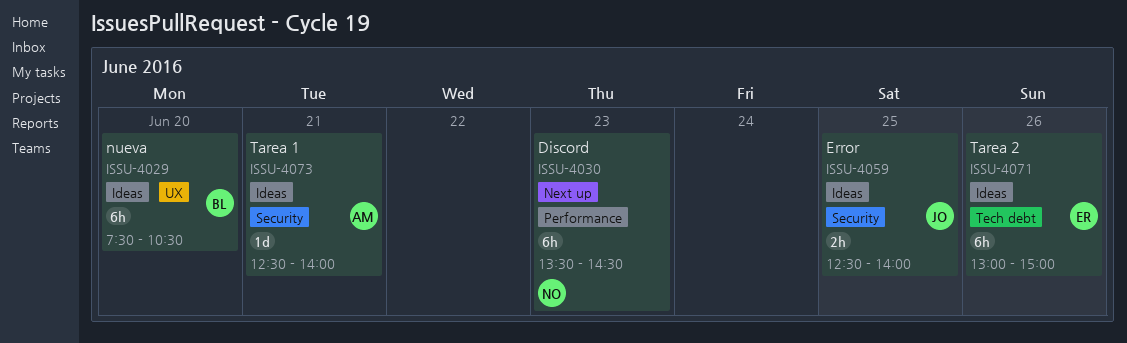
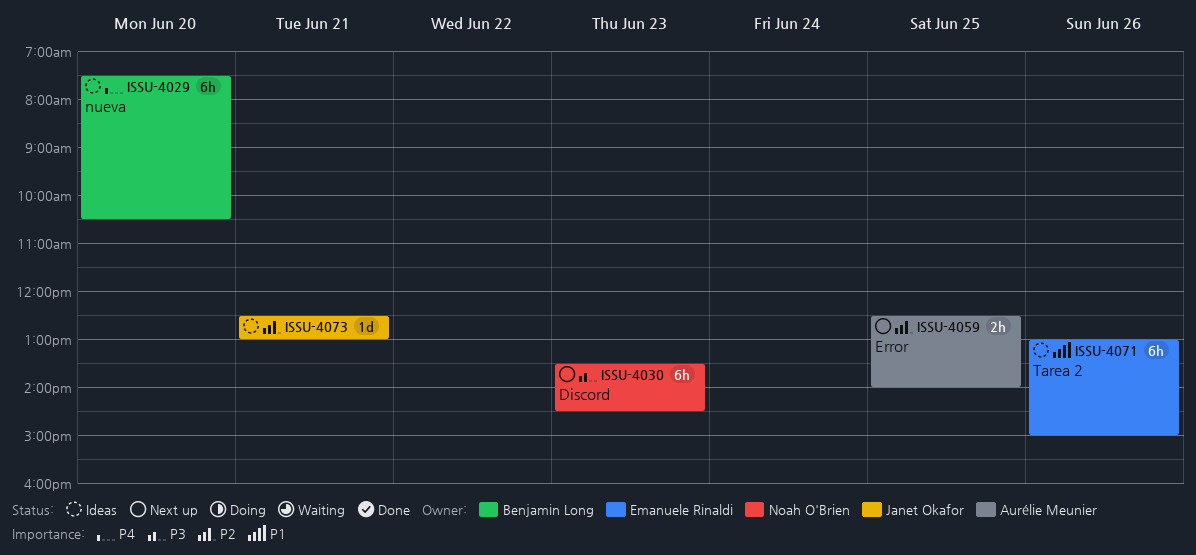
ISSU-4059, status: Ideas -> Next up
ISSU-4059, owner: Janet Okafor -> Aurélie Meunier
ISSU-4073, owner: Aurélie Meunier -> Janet Okafor
ISSU-4073, ends: 14:00 -> 13:00

